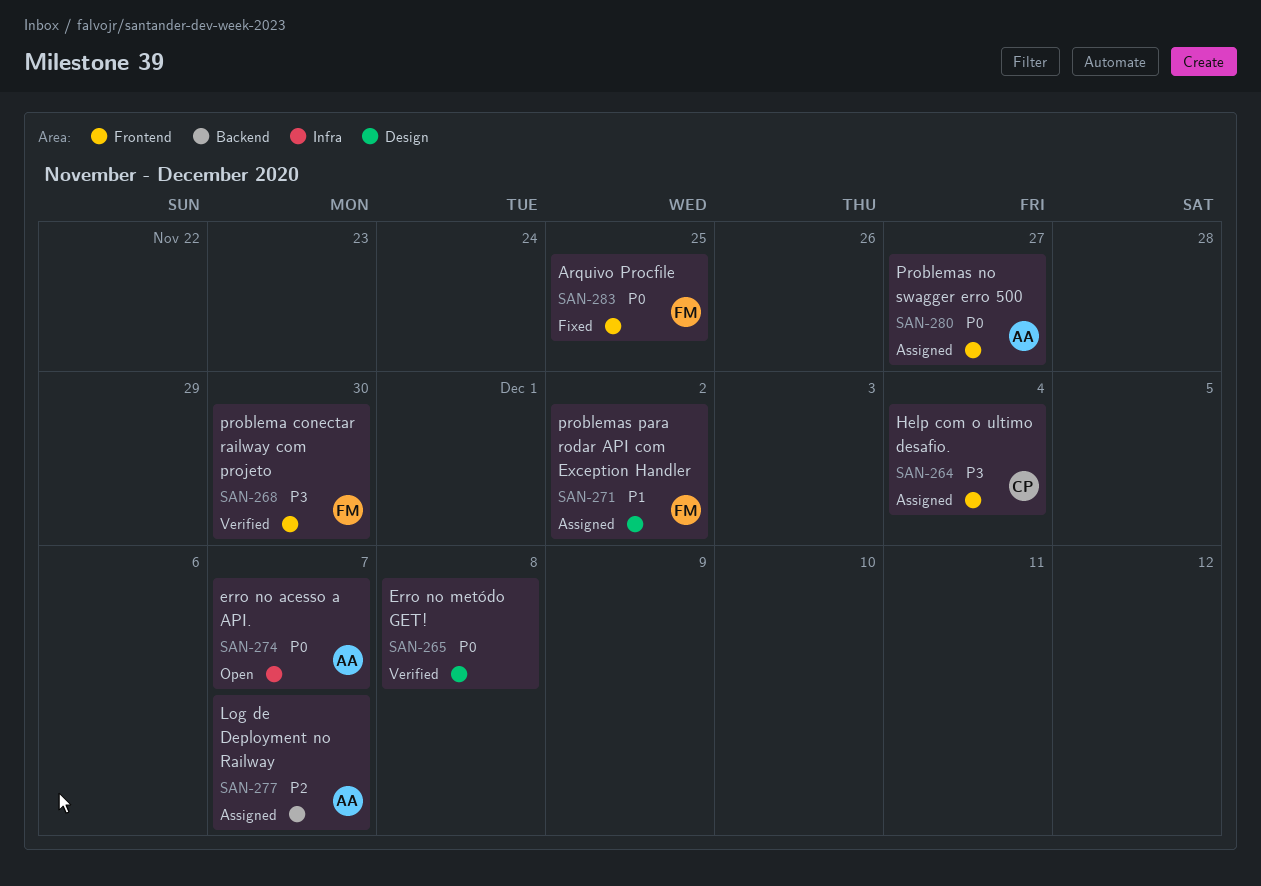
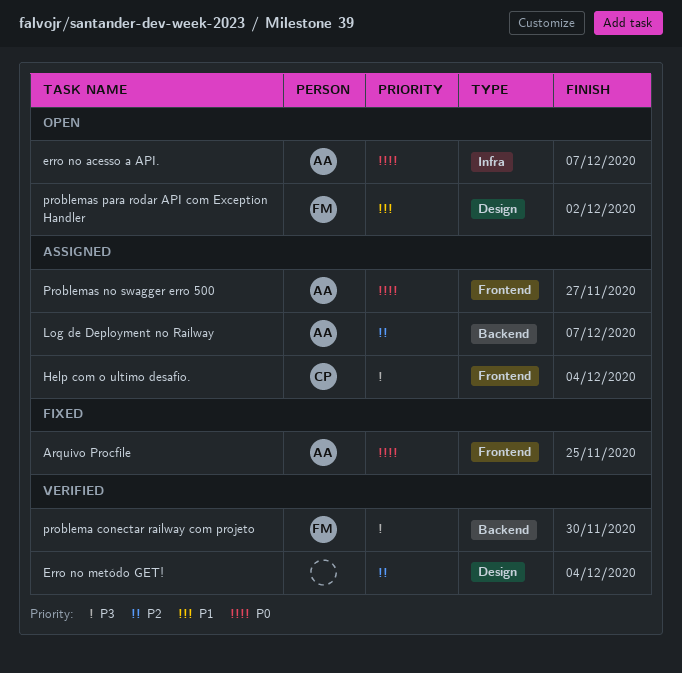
Arquivo Procfile, owner: FM -> AA
Erro no metódo GET!, priority: P0 -> P2
Erro no metódo GET!, due: Dec 8 -> Dec 4
problema conectar railway com projeto, label: Frontend -> Backend
problemas para rodar API com Exception Handler, status: Assigned -> Open

